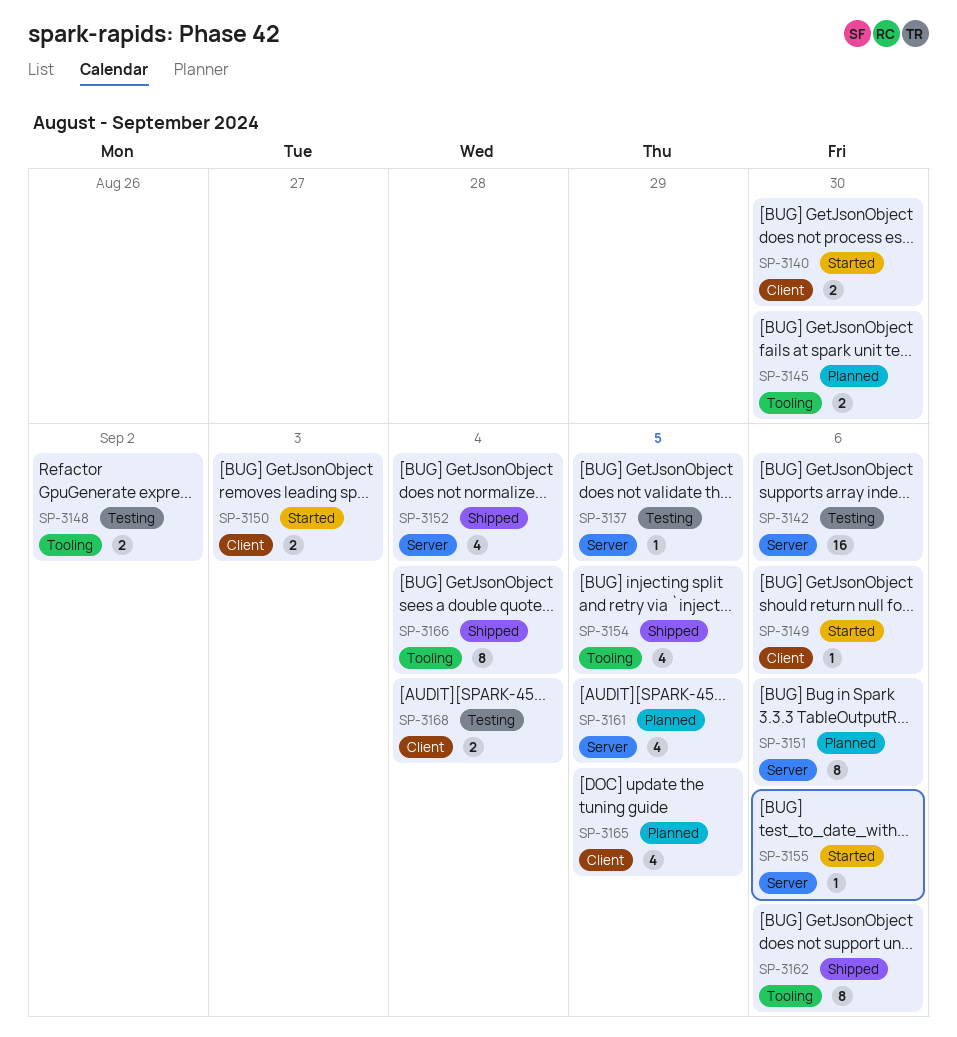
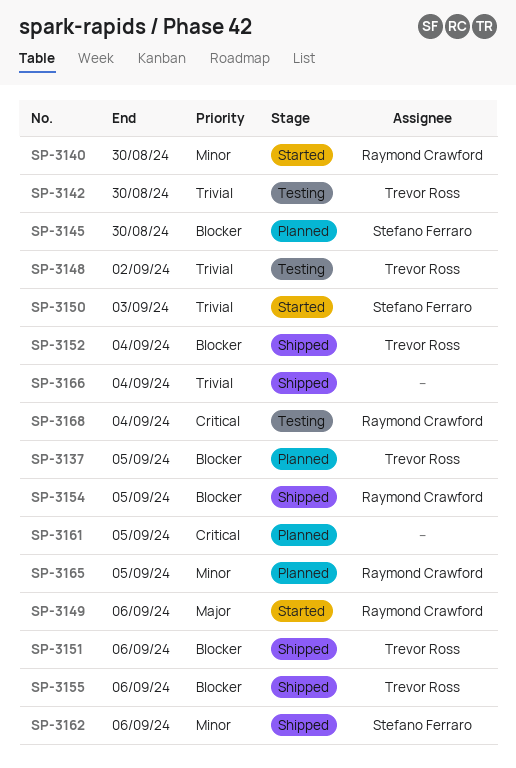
SP-3137, status: Testing -> Planned
SP-3142, due: Sep 6 -> Aug 30
SP-3151, status: Planned -> Shipped
SP-3155, status: Started -> Shipped

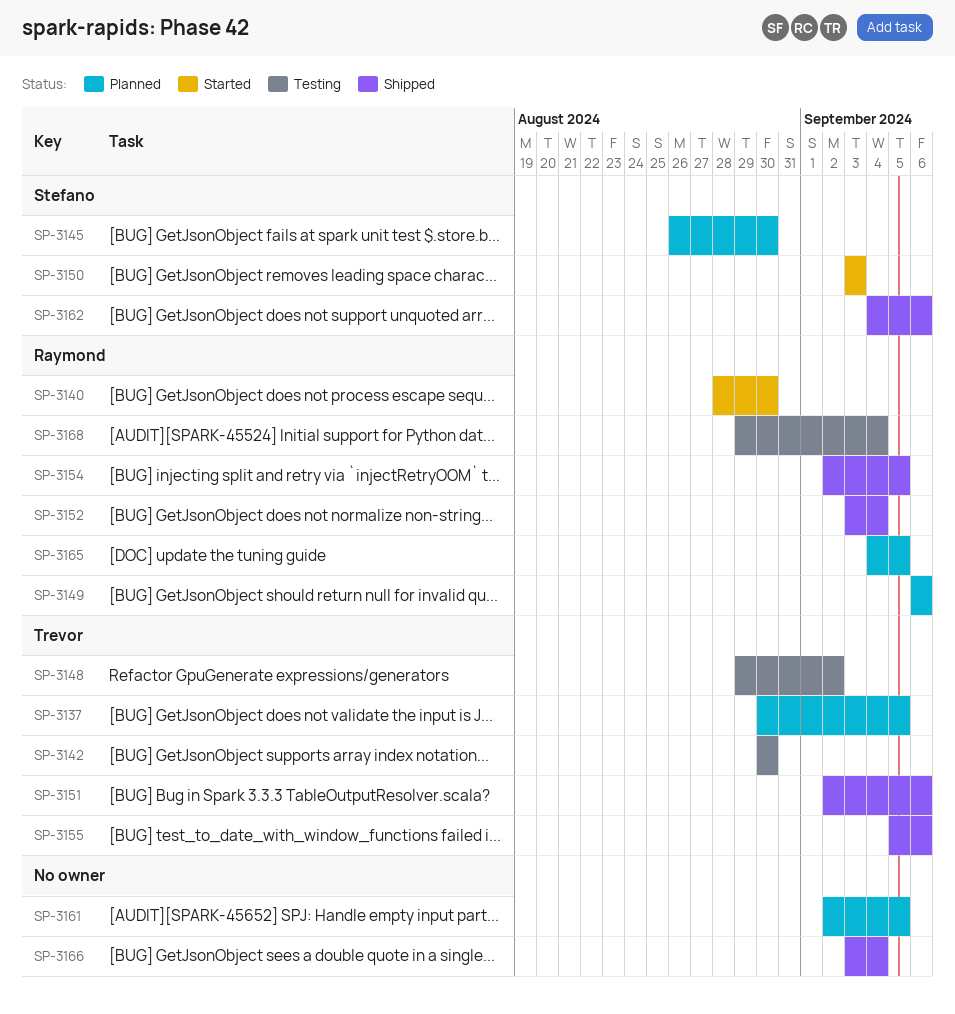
SP-3149, status: Started -> Planned
SP-3152, owner: Trevor Ross -> Raymond Crawford

